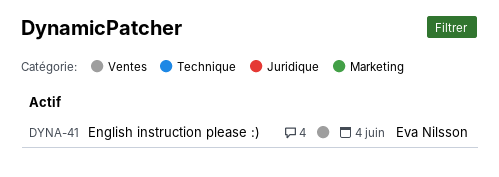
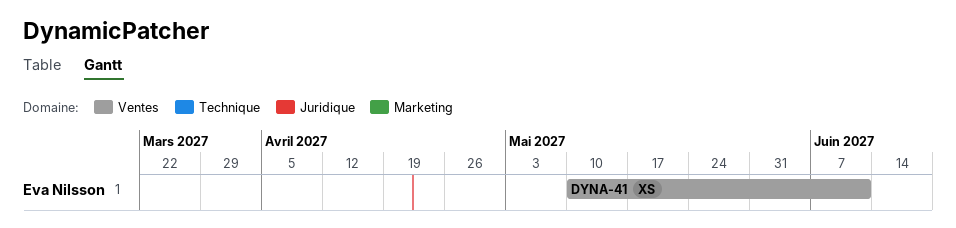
DYNA-41, due: Jun 4 -> Jun 11

